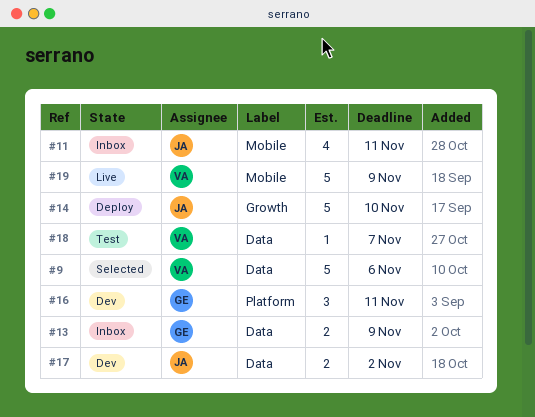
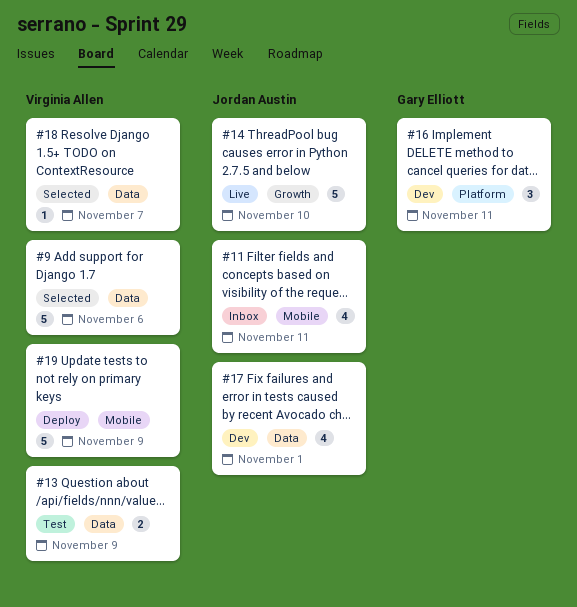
#13, status: Inbox -> Test
#13, owner: Gary Elliott -> Virginia Allen
#14, status: Deploy -> Live
#17, estimate: 2 -> 4
#17, due: Nov 2 -> Nov 1
#18, status: Test -> Selected
#19, status: Live -> Deploy

